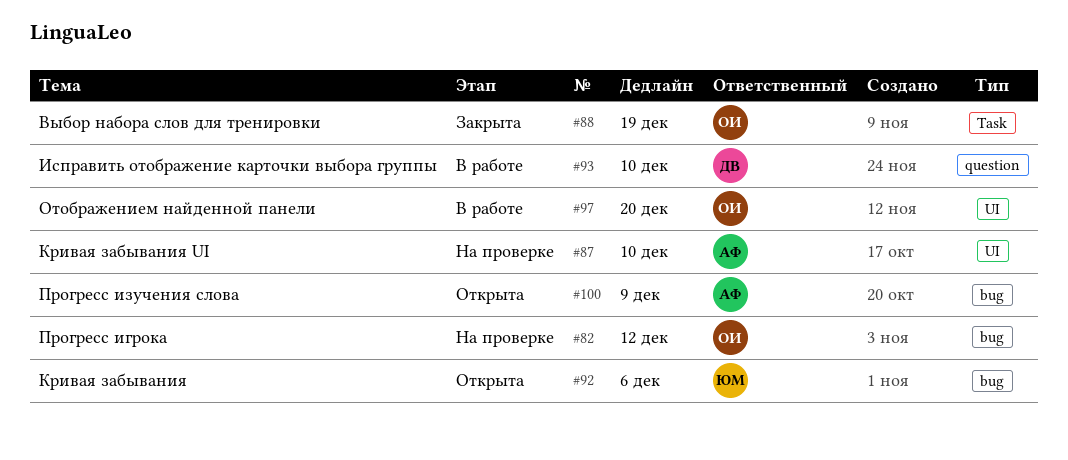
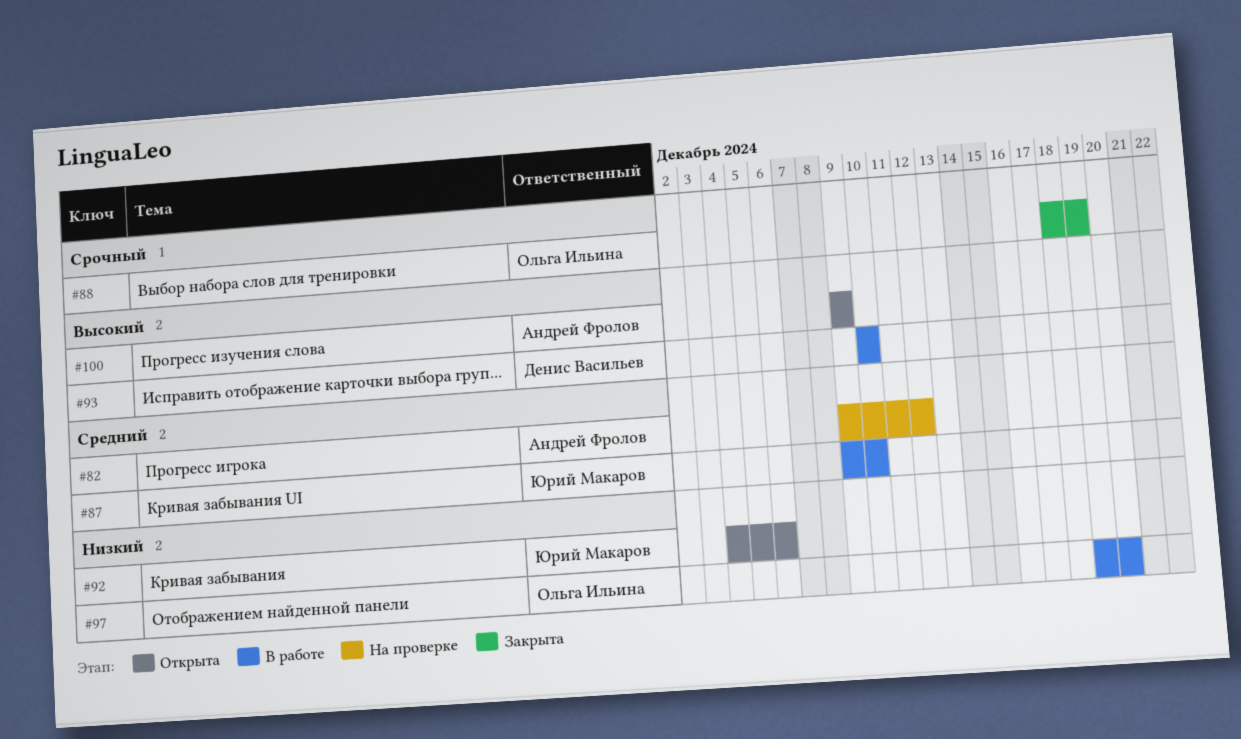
#82, owner: Ольга Ильина -> Андрей Фролов
#87, status: На проверке -> В работе
#87, owner: Андрей Фролов -> Юрий Макаров

